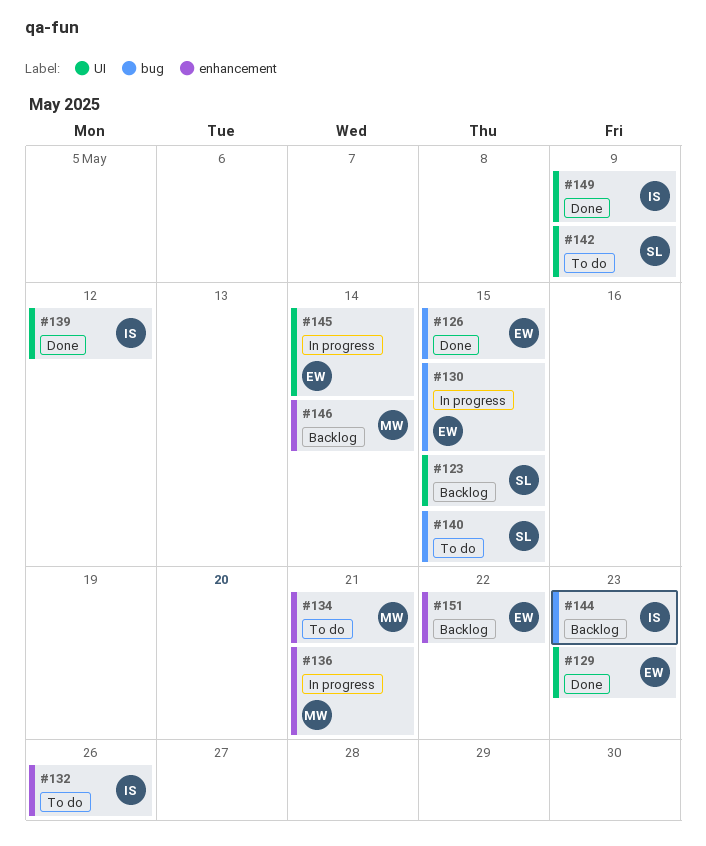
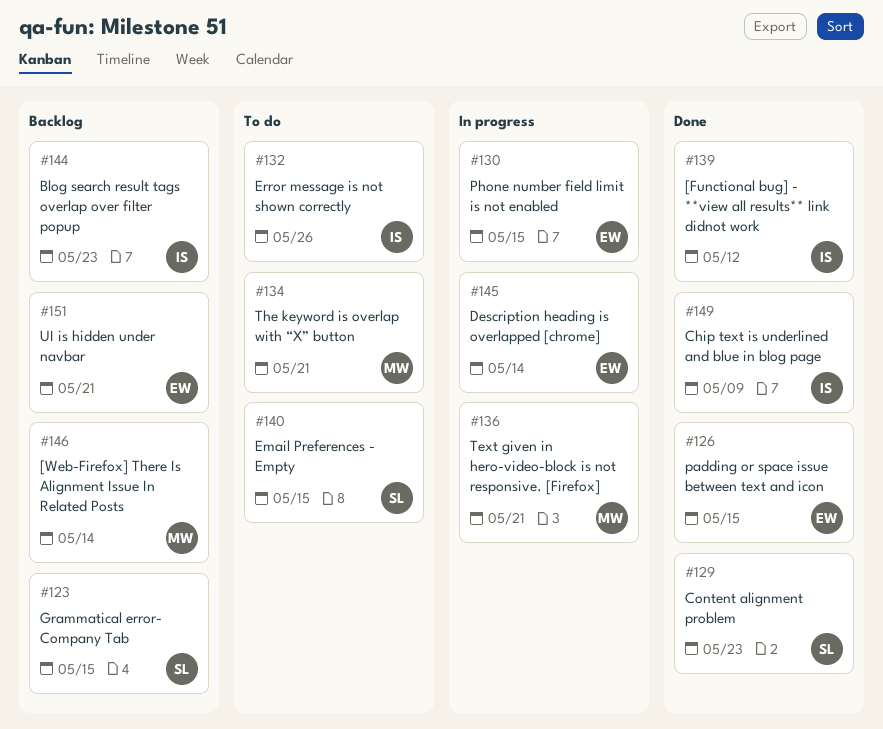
#129, owner: EW -> SL
#142: present -> none
#151, due: May 22 -> May 21

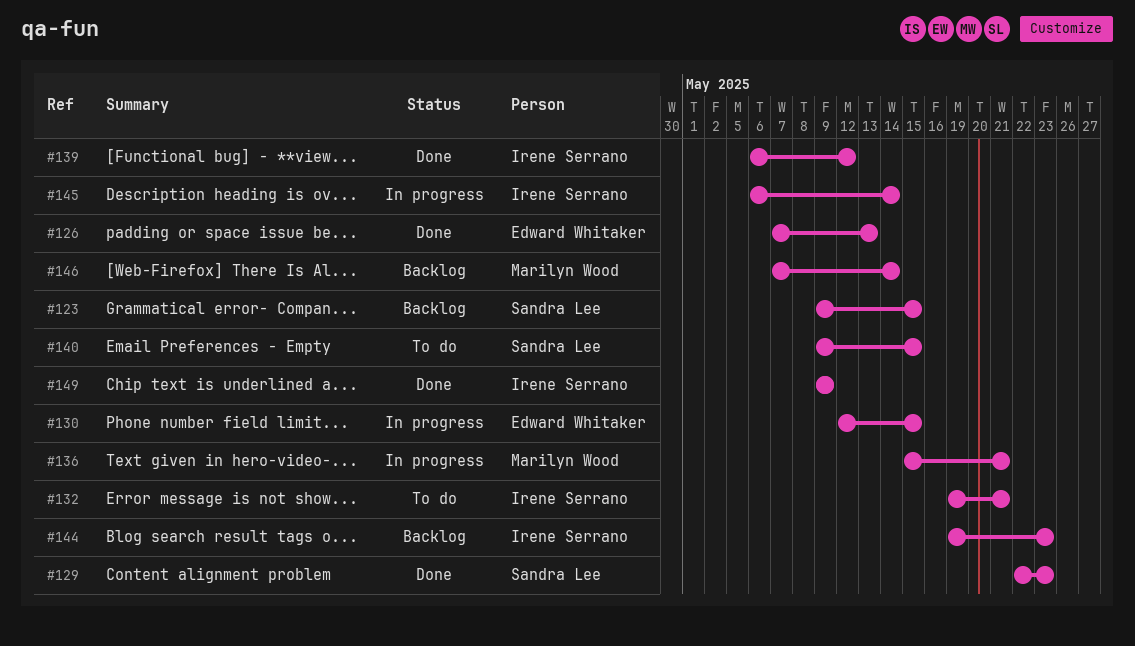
#126, due: May 15 -> May 13
#132, due: May 26 -> May 21
#134: present -> none
#145, owner: Edward Whitaker -> Irene Serrano
#151: present -> none

